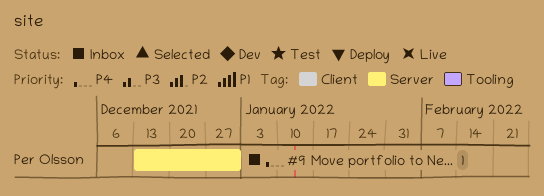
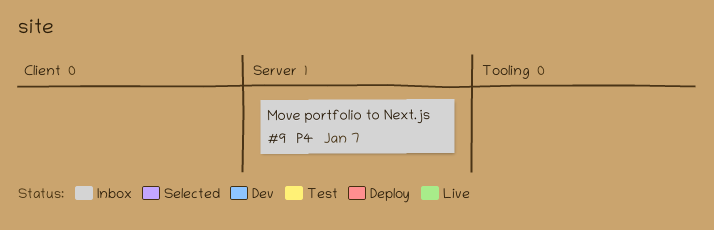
#9, due: Dec 31 -> Jan 7

